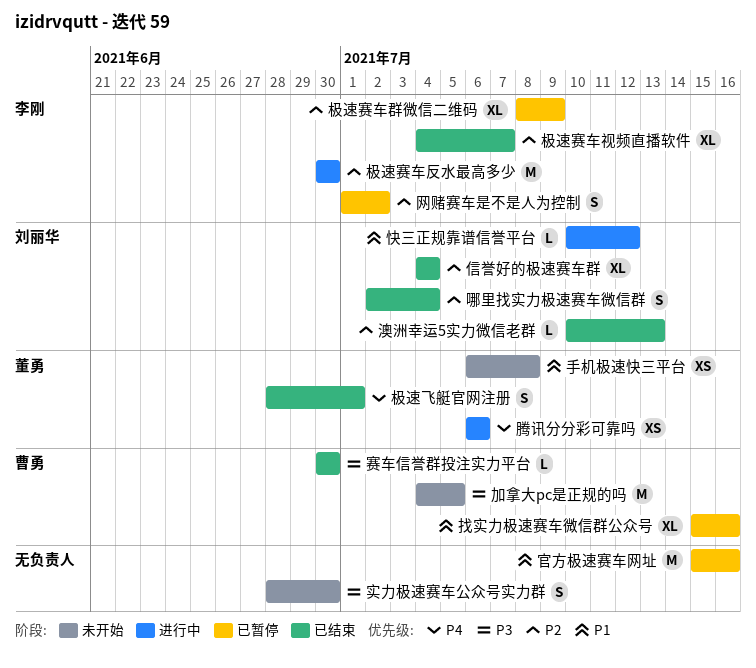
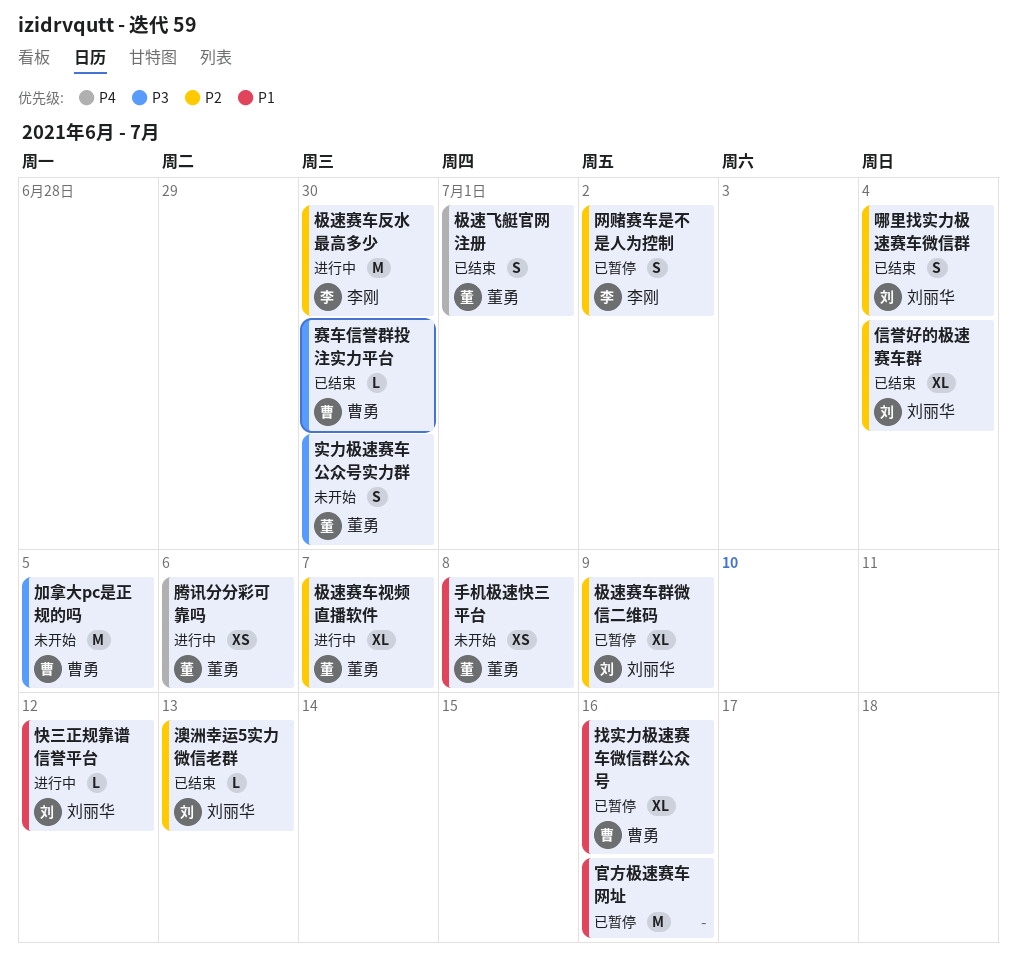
实力极速赛车公众号实力群, owner: none -> 董勇
极速赛车群微信二维码, owner: 李刚 -> 刘丽华
极速赛车视频直播软件, status: 已结束 -> 进行中
极速赛车视频直播软件, owner: 李刚 -> 董勇

